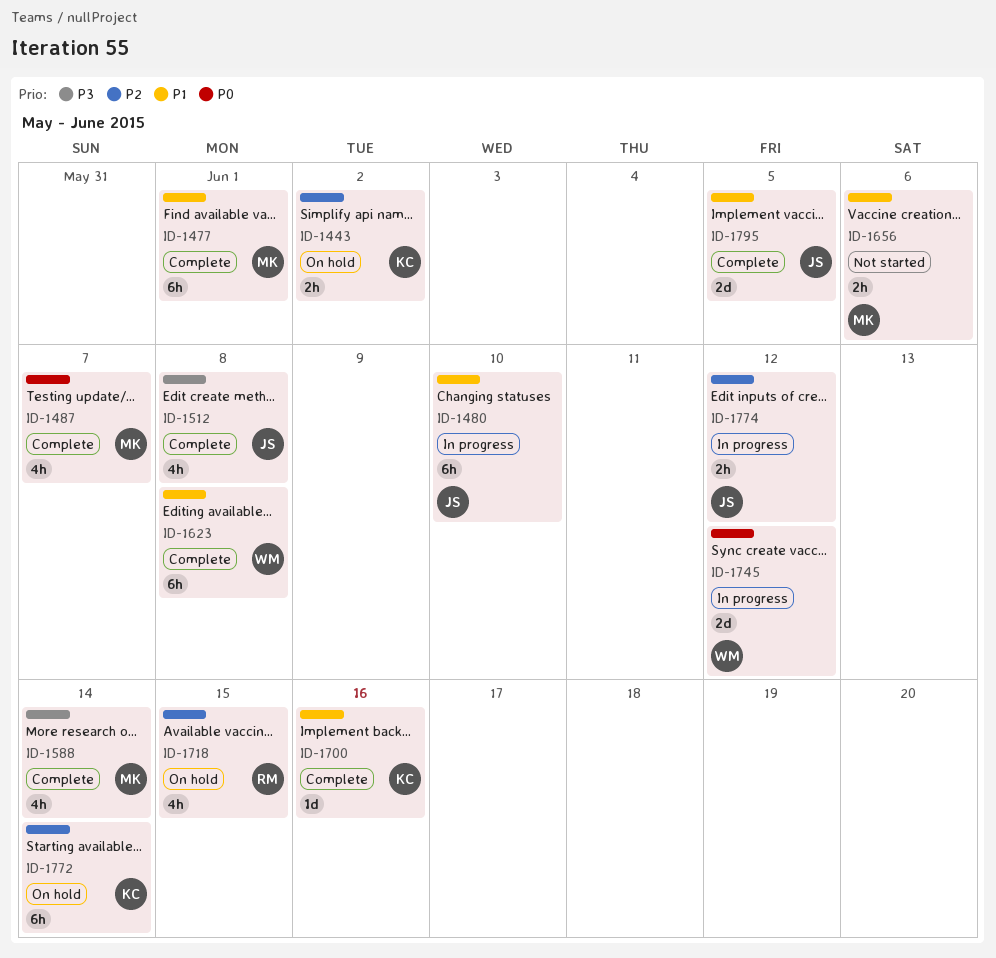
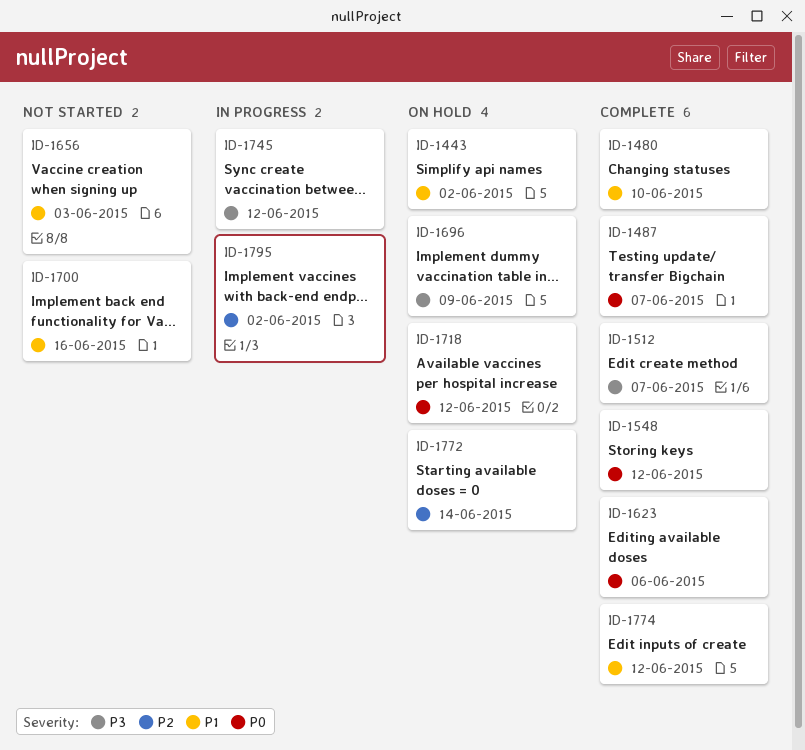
ID-1443, priority: P2 -> P1
ID-1477: present -> none
ID-1480, status: In progress -> Complete
ID-1512, due: Jun 8 -> Jun 7
ID-1548: none -> present
ID-1588: present -> none
ID-1623, priority: P1 -> P0
ID-1623, due: Jun 8 -> Jun 6
ID-1656, due: Jun 6 -> Jun 3
ID-1696: none -> present
ID-1700, status: Complete -> Not started
ID-1718, priority: P2 -> P0
ID-1718, due: Jun 15 -> Jun 12
ID-1745, priority: P0 -> P3
ID-1774, status: In progress -> Complete
ID-1774, priority: P2 -> P1
ID-1795, status: Complete -> In progress
ID-1795, priority: P1 -> P2
ID-1795, due: Jun 5 -> Jun 2

